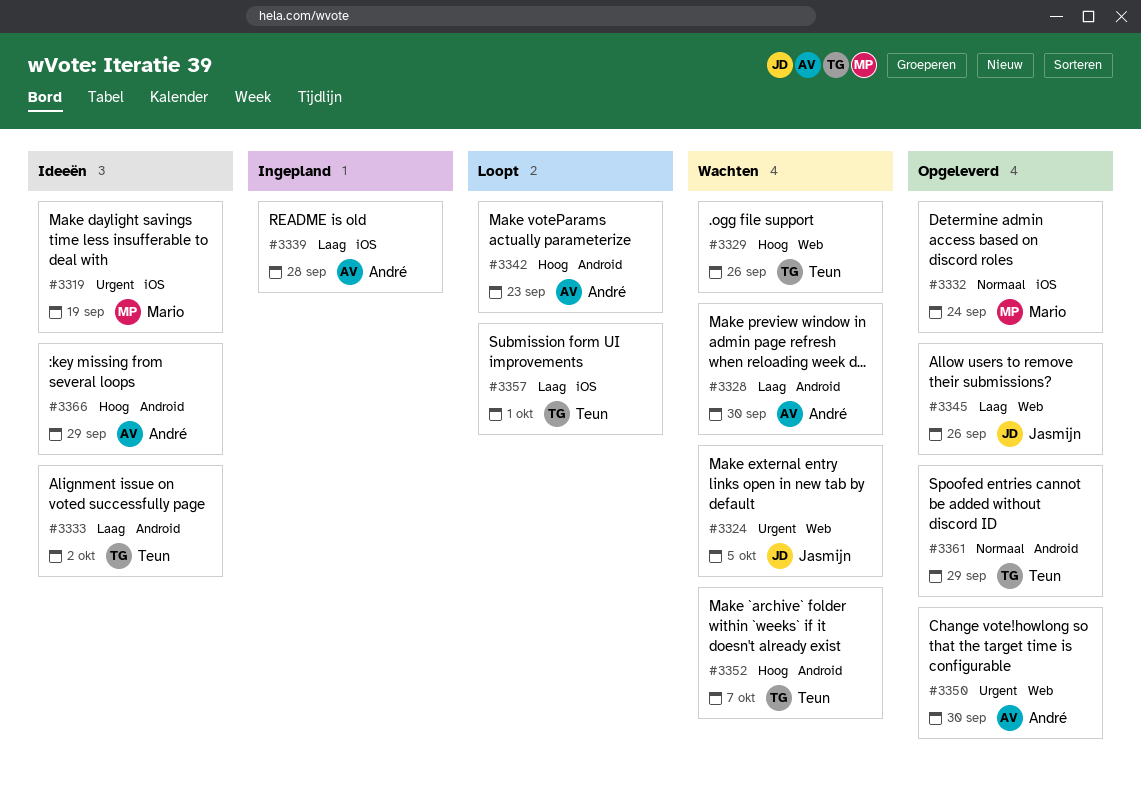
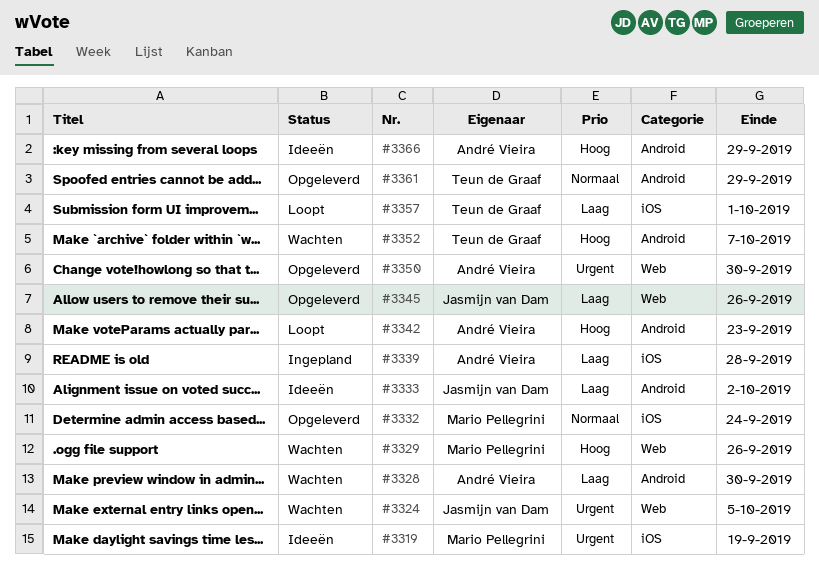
#3329, owner: Teun de Graaf -> Mario Pellegrini
#3333, owner: Teun de Graaf -> Jasmijn van Dam

